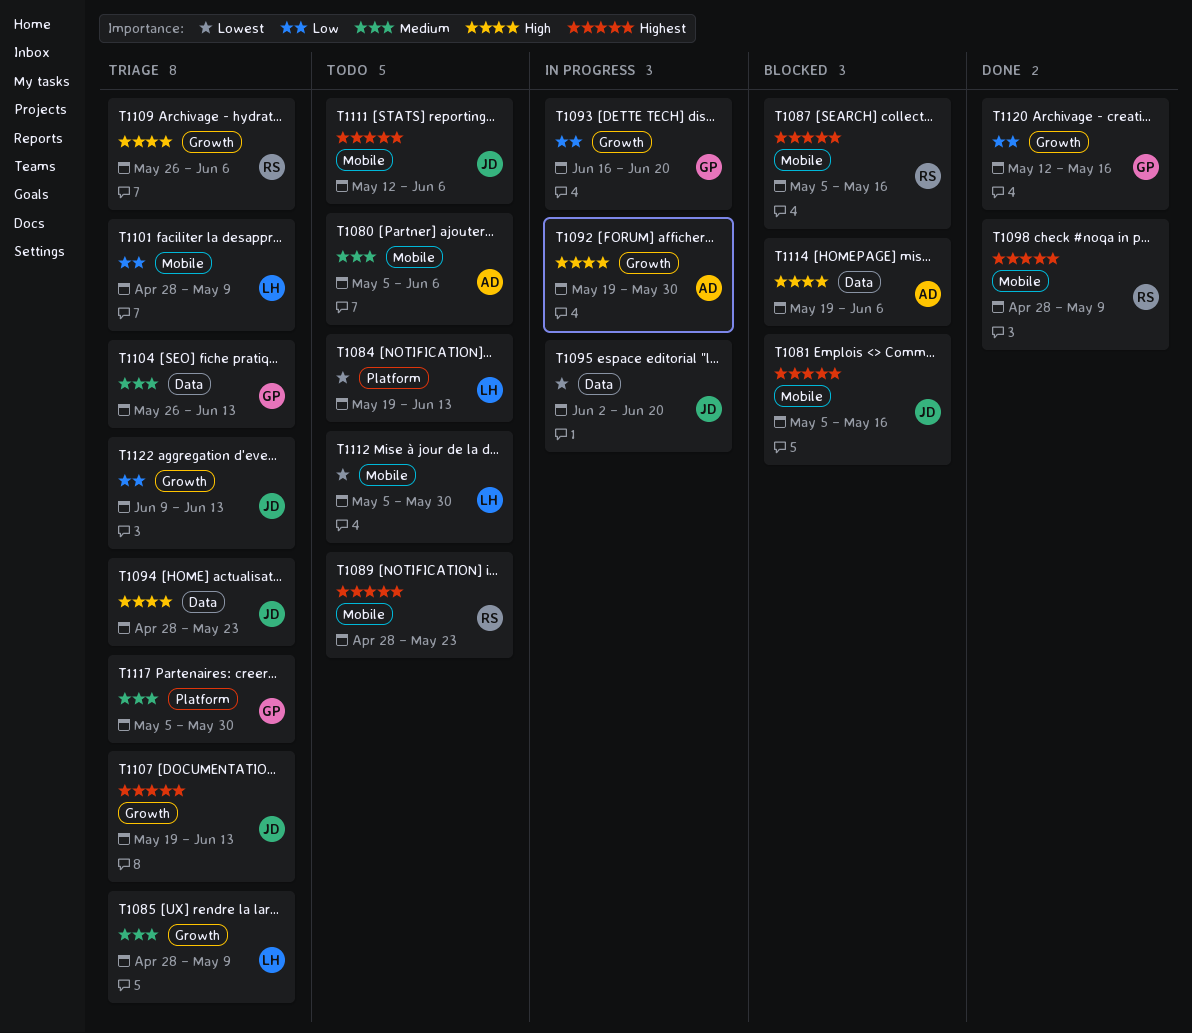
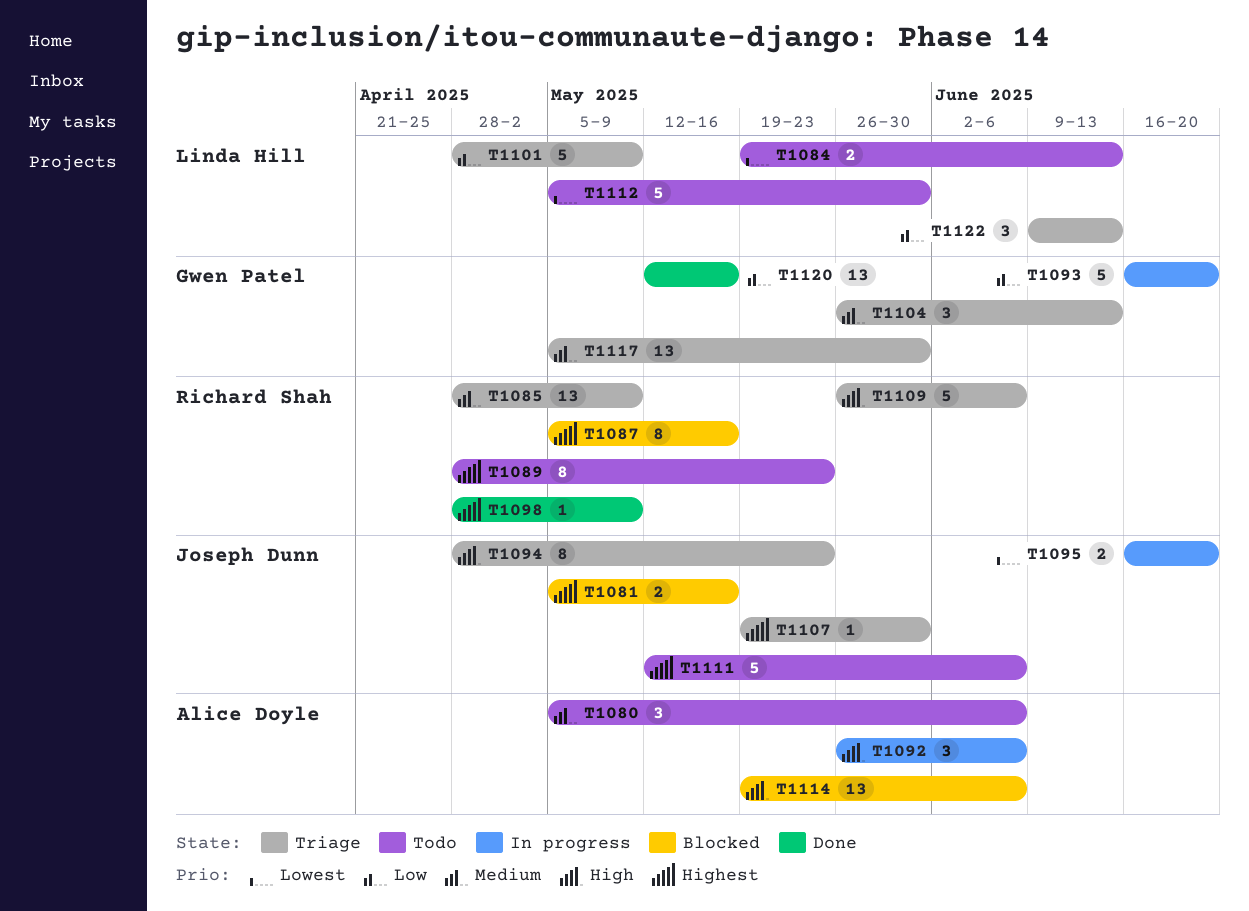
T1085, owner: Linda Hill -> Richard Shah
T1092, start: May 19 -> May 26
T1092, due: May 30 -> Jun 6
T1095, start: Jun 2 -> Jun 16
T1107, due: Jun 13 -> May 30
T1122, owner: Joseph Dunn -> Linda Hill

